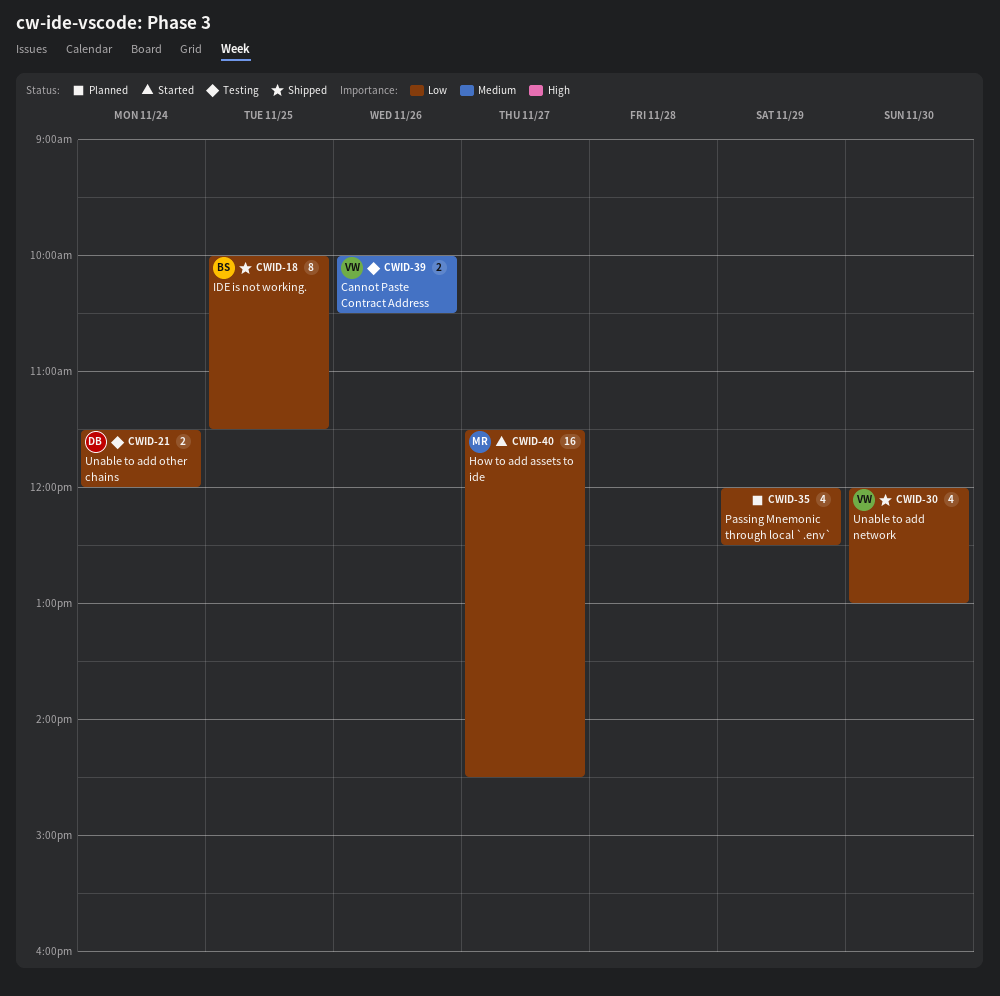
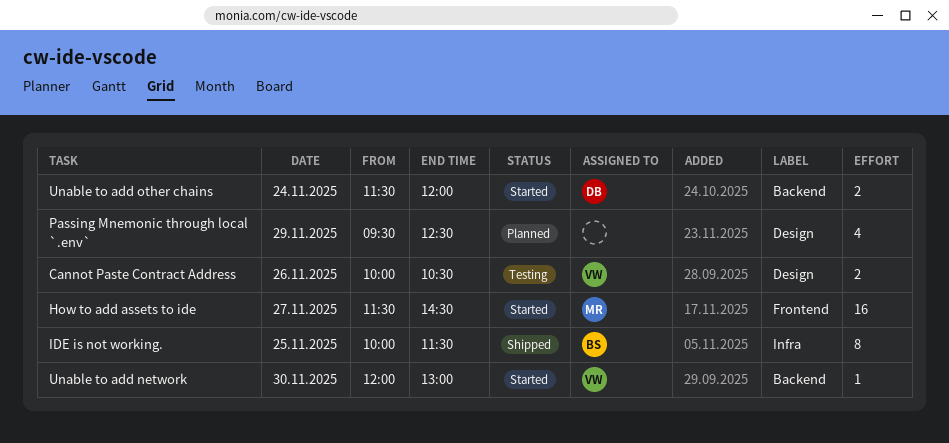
Passing Mnemonic through local `.env`, begins: 12:00 -> 09:30
Unable to add network, status: Shipped -> Started
Unable to add network, estimate: 4 -> 1
Unable to add other chains, status: Testing -> Started

